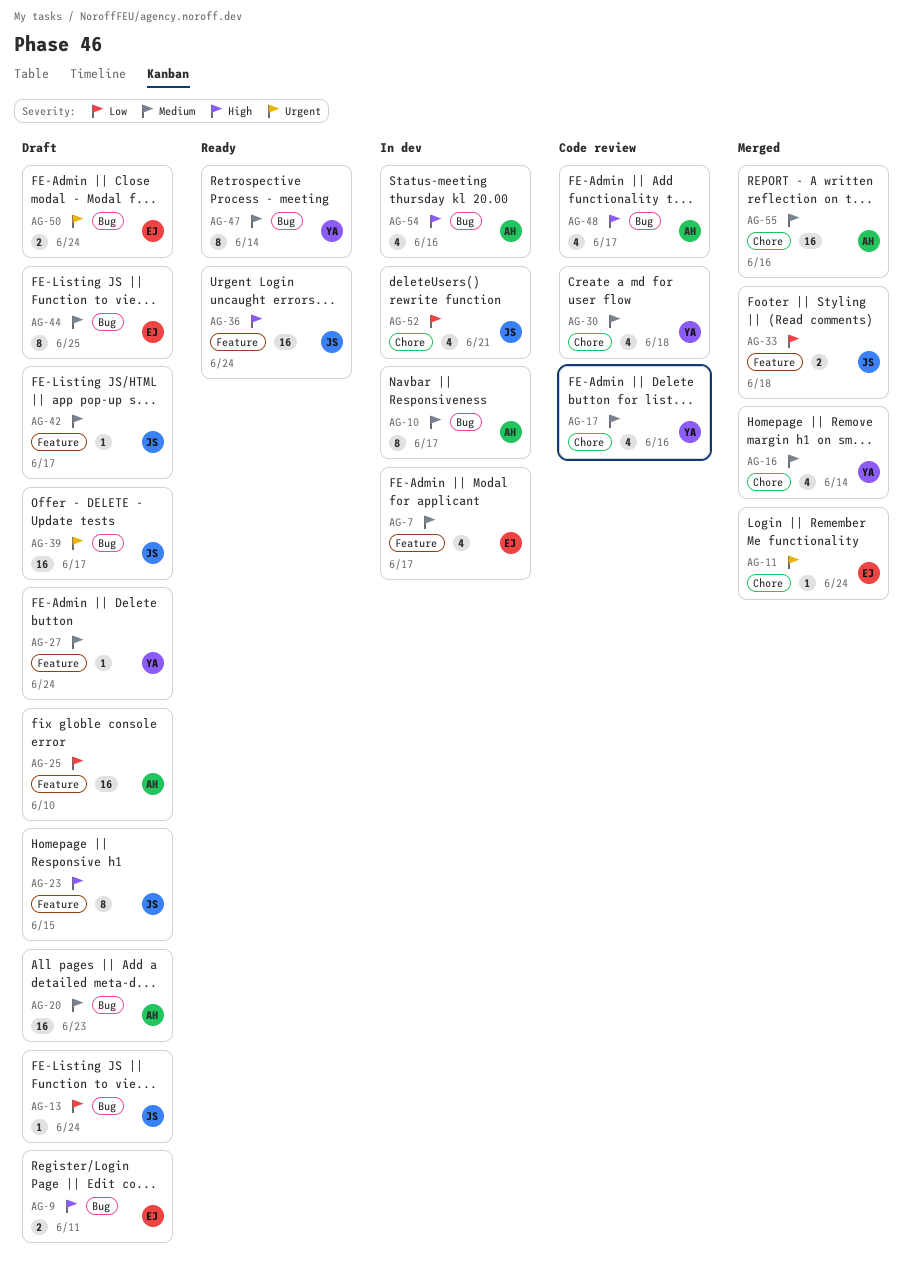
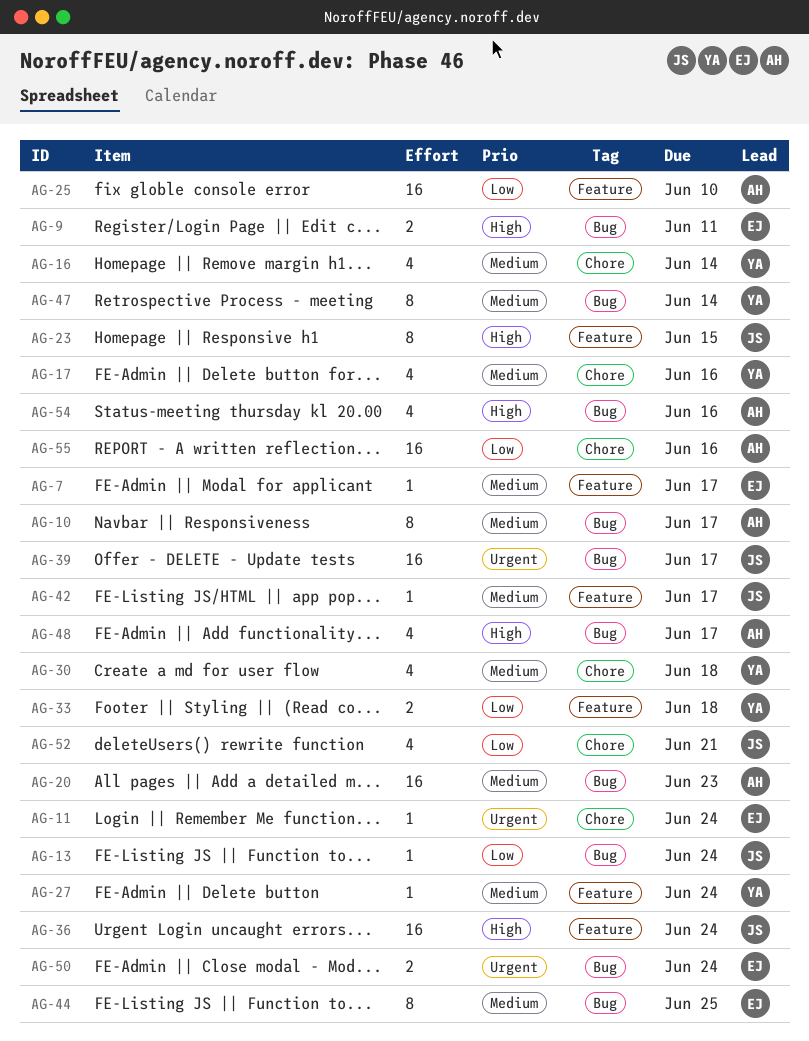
AG-7, estimate: 4 -> 1
AG-33, owner: JS -> YA
AG-55, priority: Medium -> Low

